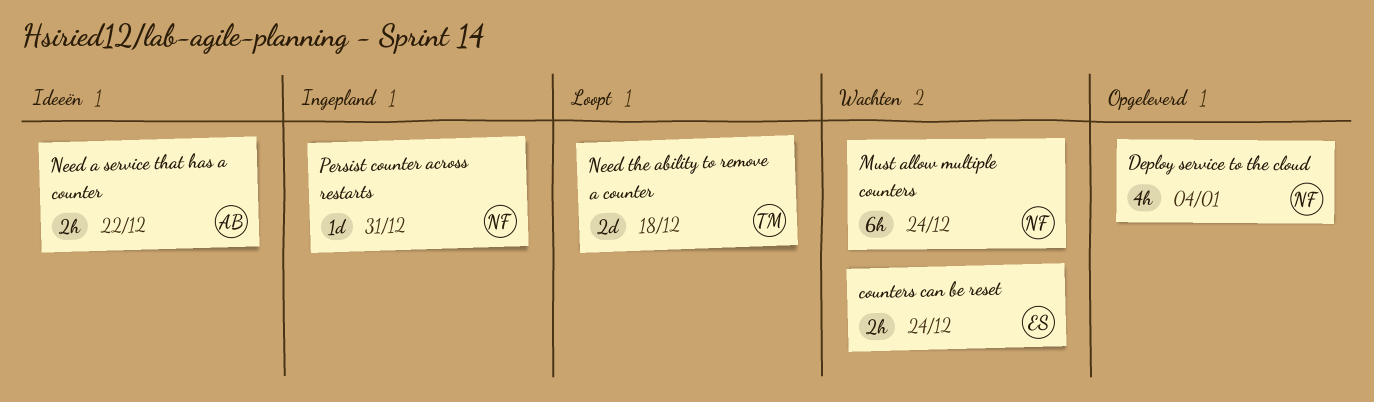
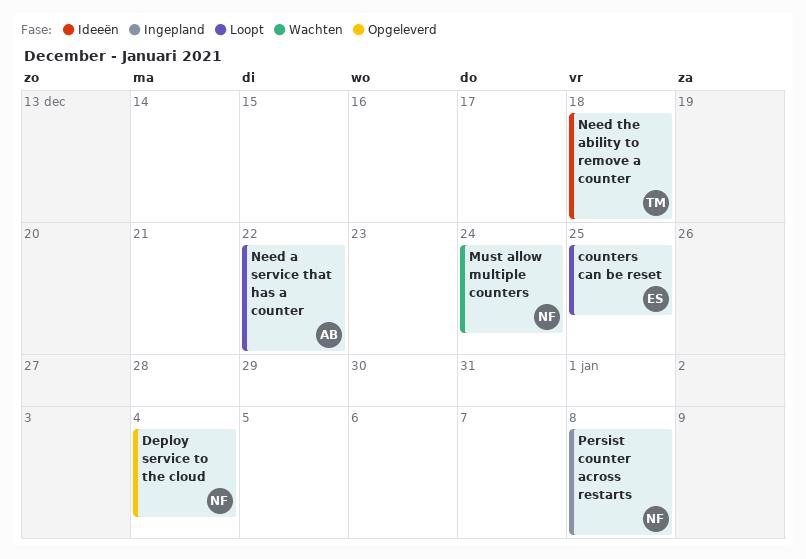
counters can be reset, status: Wachten -> Loopt
counters can be reset, due: Dec 24 -> Dec 25
Need a service that has a counter, status: Ideeën -> Loopt
Need the ability to remove a counter, status: Loopt -> Ideeën
Persist counter across restarts, due: Dec 31 -> Jan 8

